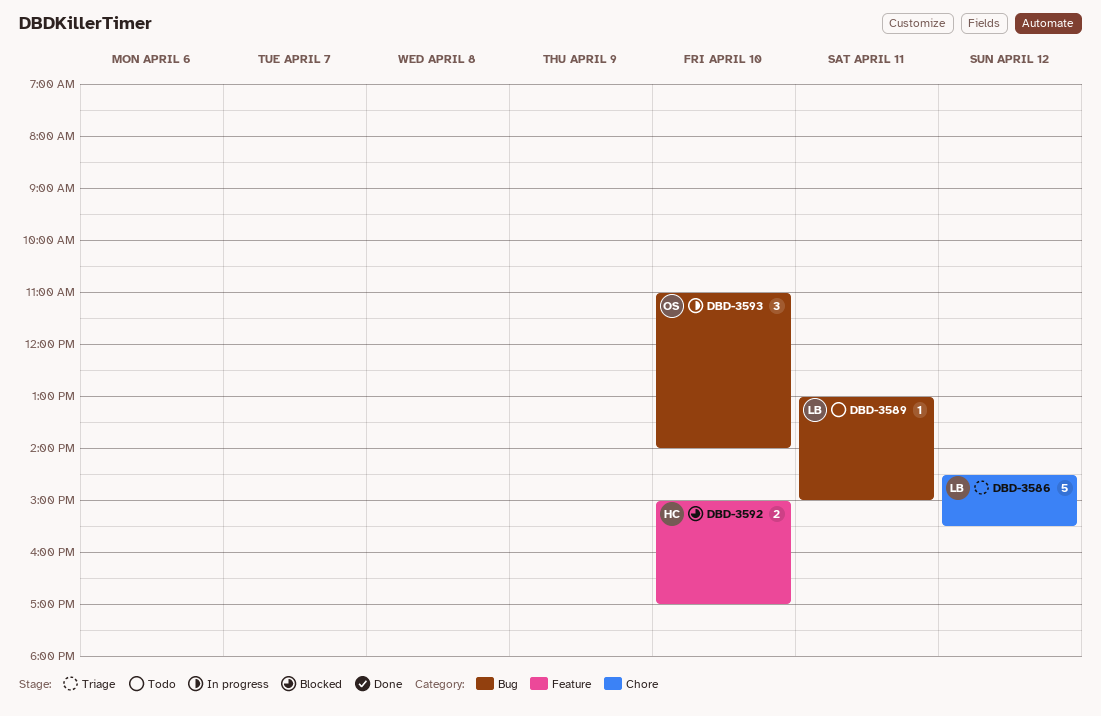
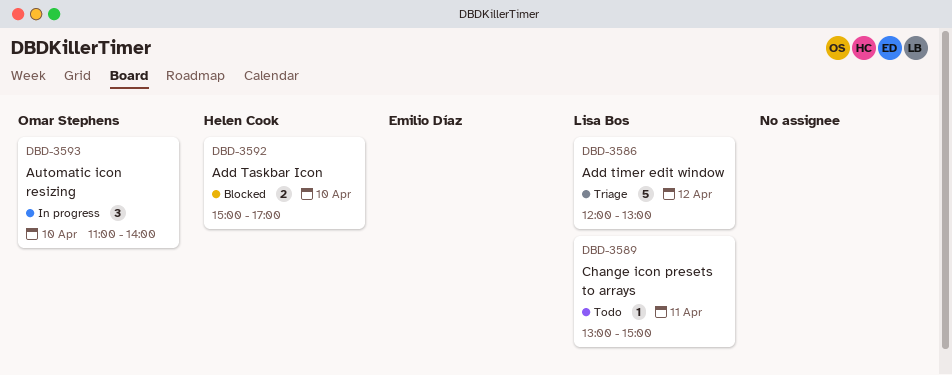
DBD-3586, begins: 14:30 -> 12:00
DBD-3586, ends: 15:30 -> 13:00

